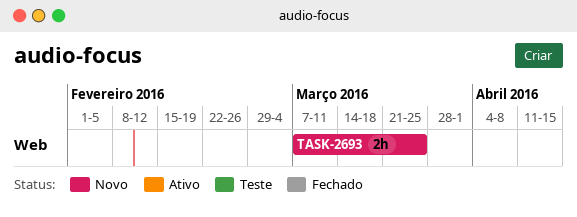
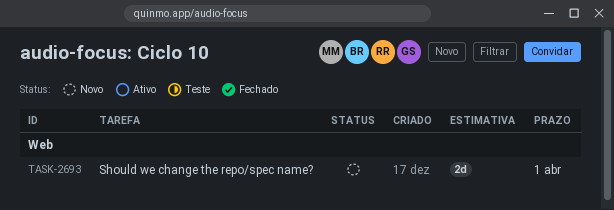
TASK-2693, estimate: 2h -> 2d
TASK-2693, due: Mar 25 -> Apr 1

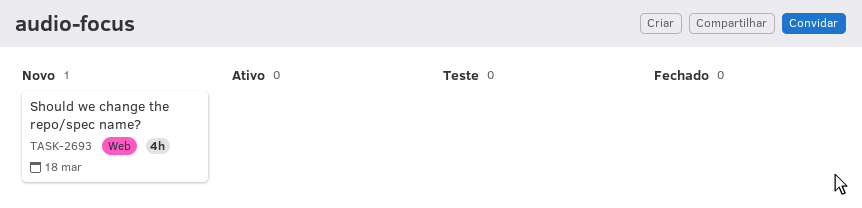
TASK-2693, estimate: 2d -> 4h
TASK-2693, due: Apr 1 -> Mar 18

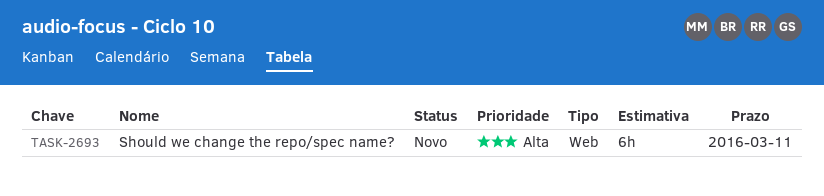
TASK-2693, estimate: 4h -> 6h
TASK-2693, due: Mar 18 -> Mar 11

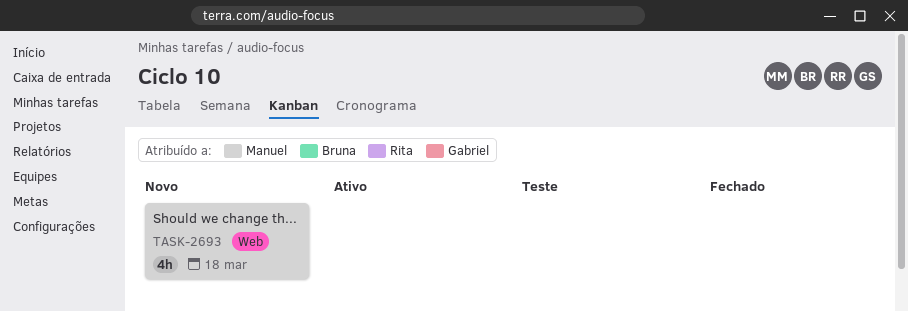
TASK-2693, estimate: 6h -> 4h
TASK-2693, due: Mar 11 -> Mar 18

